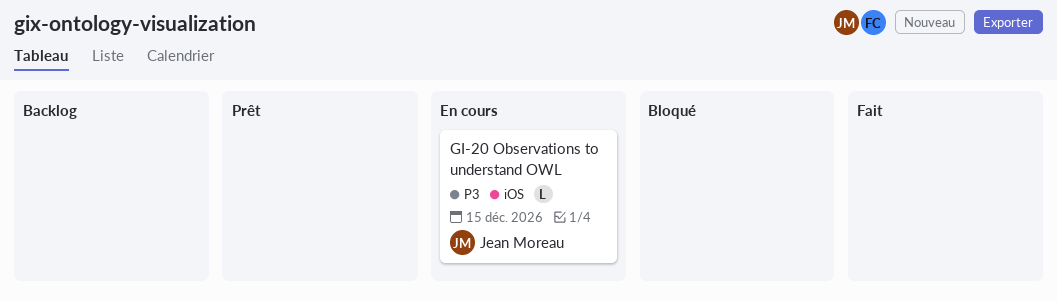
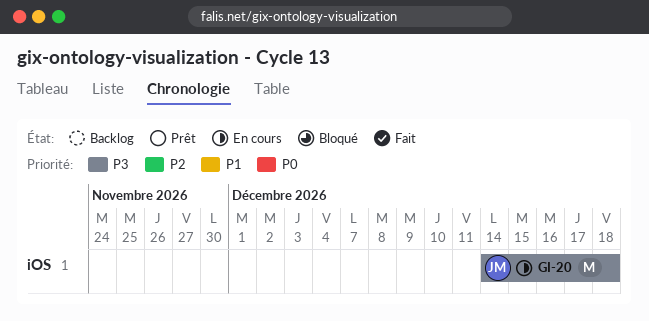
GI-20, estimate: L -> M
GI-20, due: Dec 15 -> Dec 18

